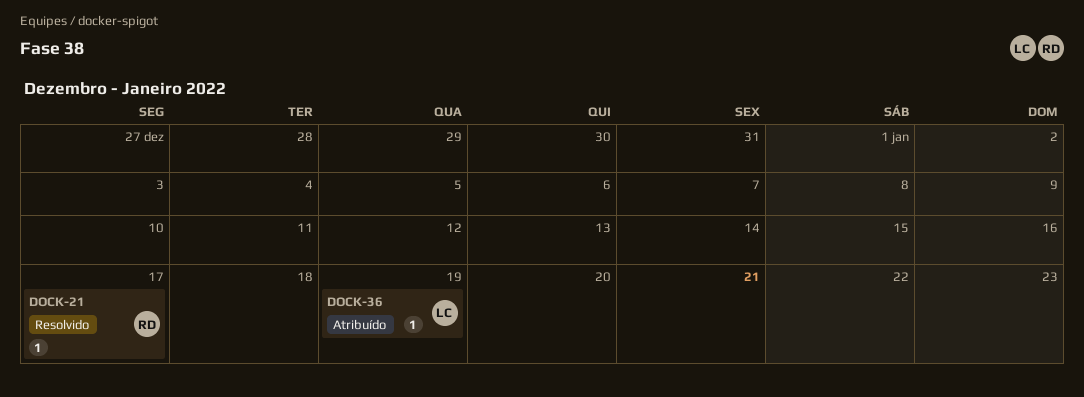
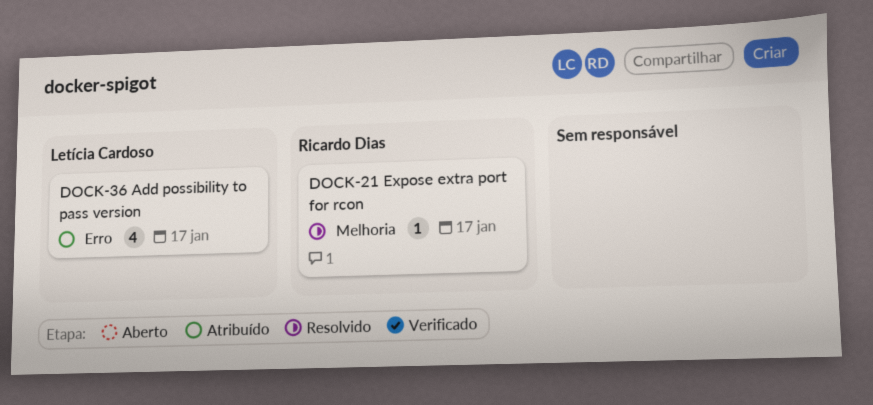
DOCK-36, estimate: 1 -> 4
DOCK-36, due: Jan 19 -> Jan 17

